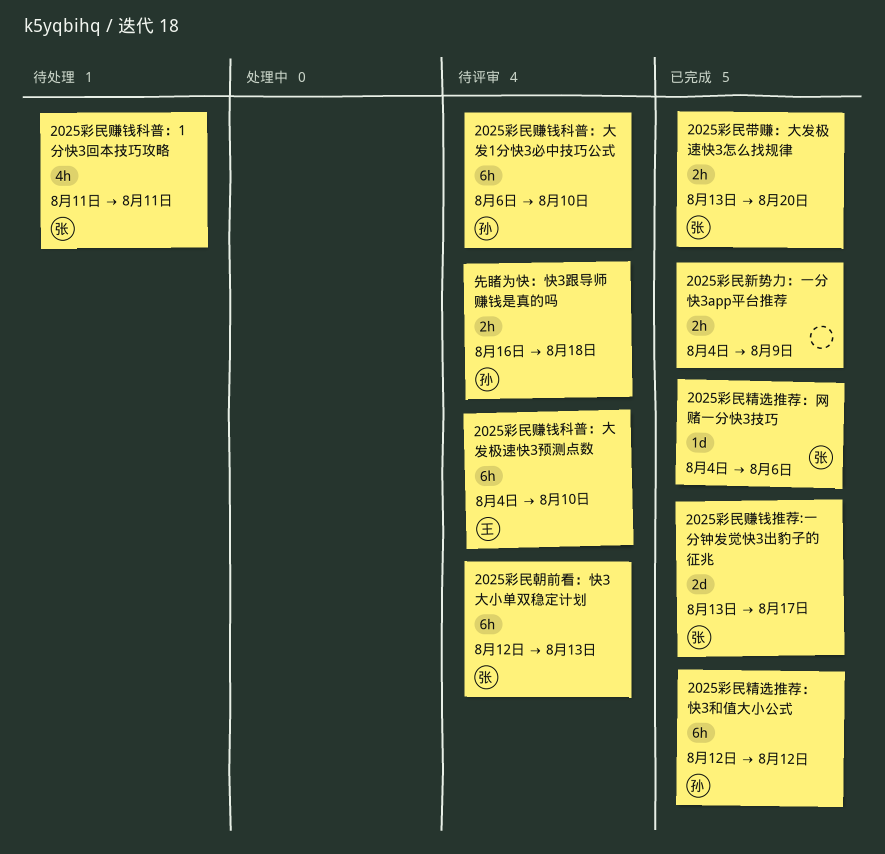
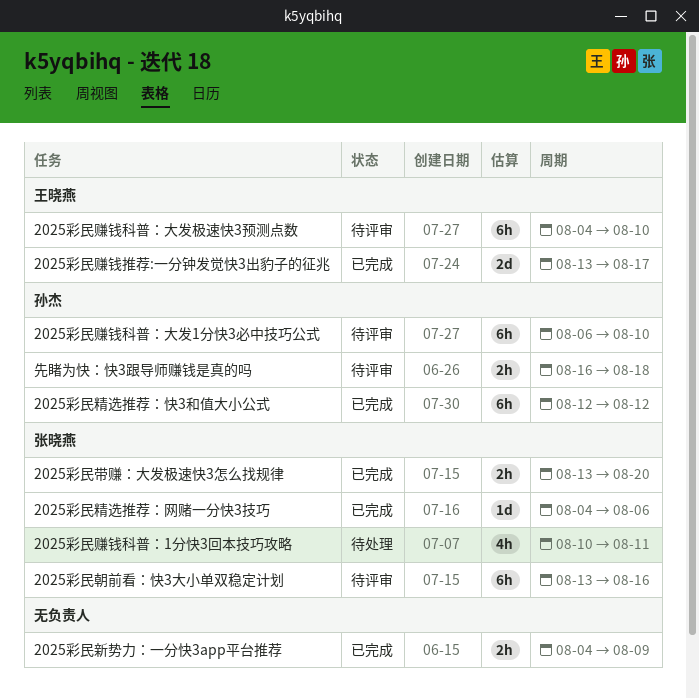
2025彩民朝前看：快3大小单双稳定计划, start: Aug 12 -> Aug 13
2025彩民朝前看：快3大小单双稳定计划, due: Aug 13 -> Aug 16
2025彩民赚钱推荐:一分钟发觉快3出豹子的征兆, owner: 张晓燕 -> 王晓燕
2025彩民赚钱科普：1分快3回本技巧攻略, start: Aug 11 -> Aug 10

